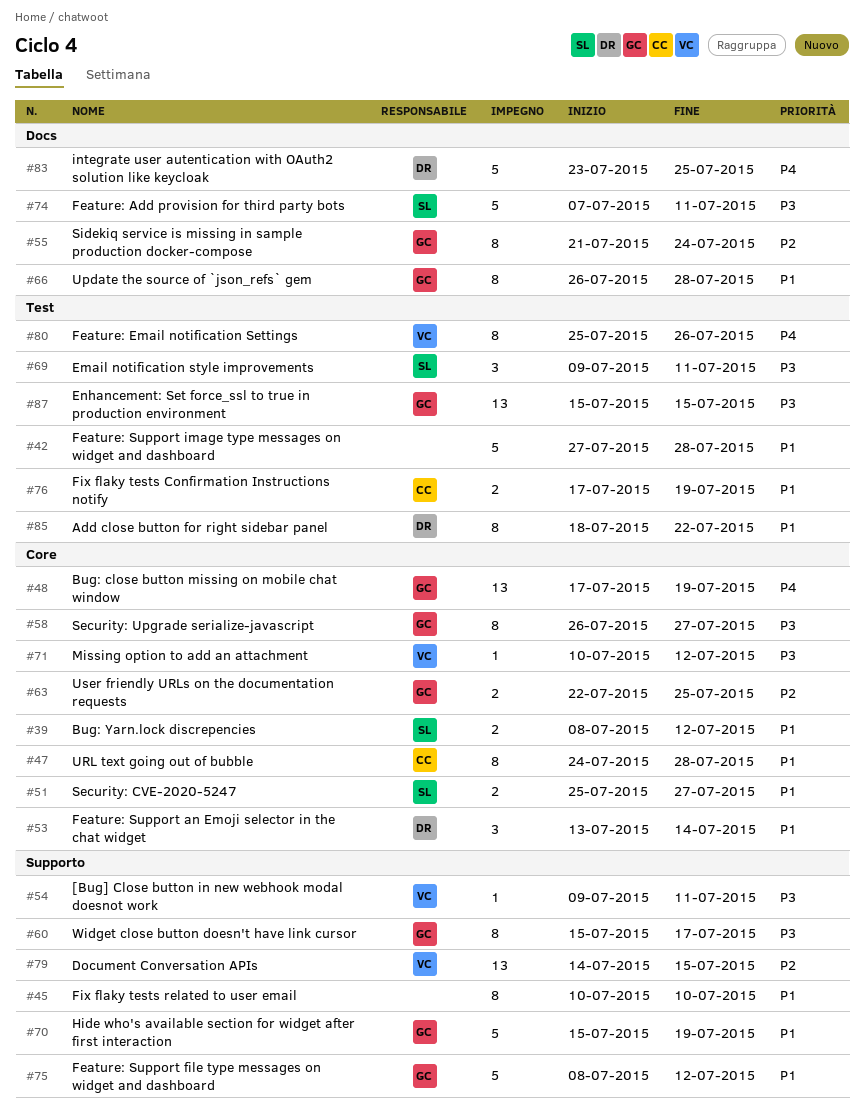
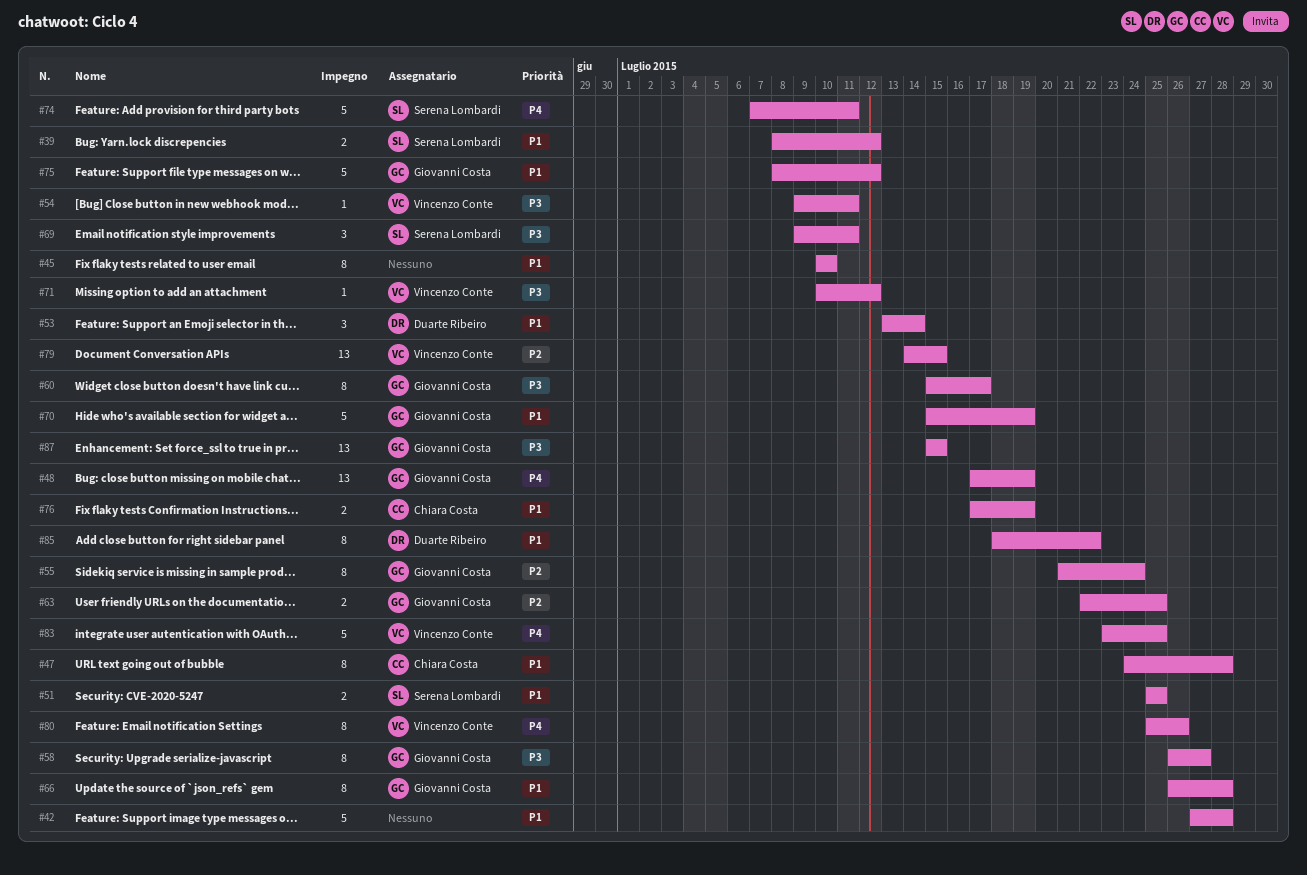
#51, due: Jul 27 -> Jul 25
#74, priority: P3 -> P4
#83, owner: Duarte Ribeiro -> Vincenzo Conte

